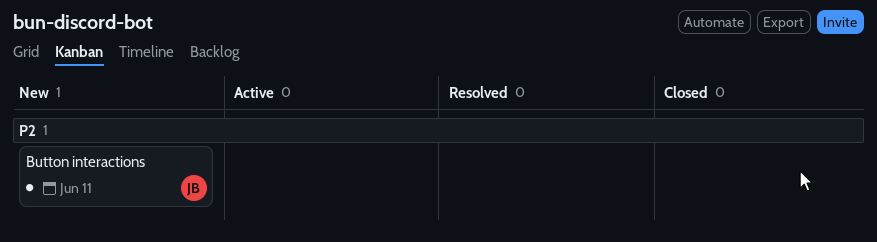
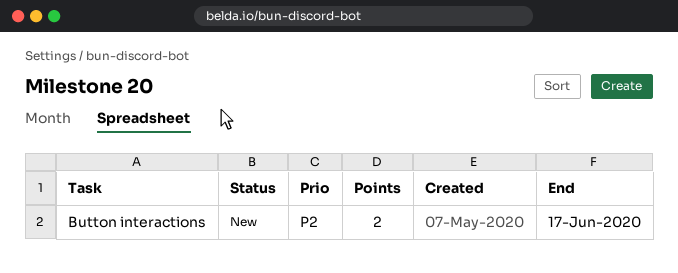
Button interactions, estimate: 1 -> 2
Button interactions, due: Jun 11 -> Jun 17

